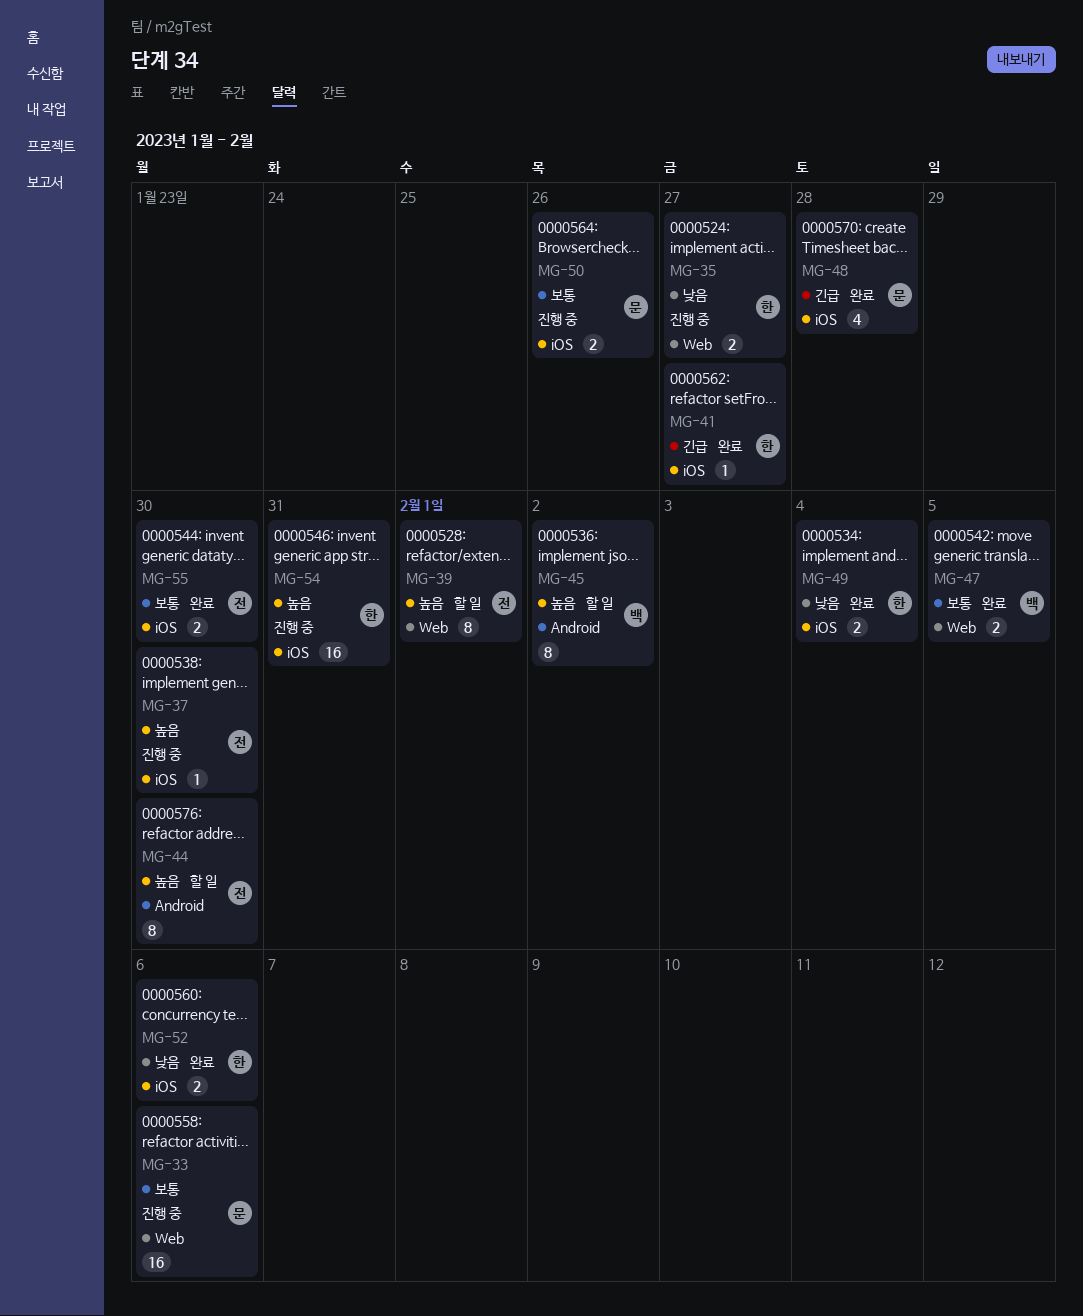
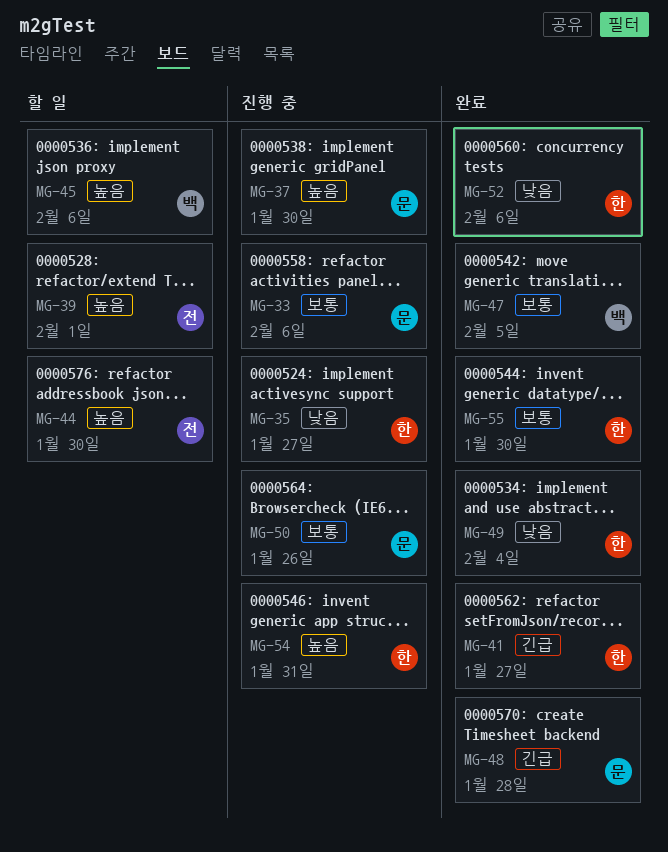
MG-37, owner: 전 -> 문
MG-45, due: Feb 2 -> Feb 6
MG-55, owner: 전 -> 한

